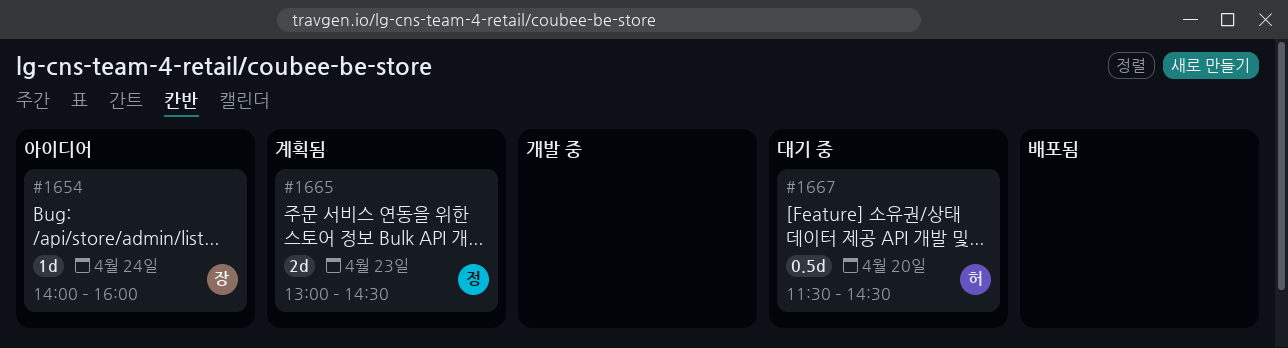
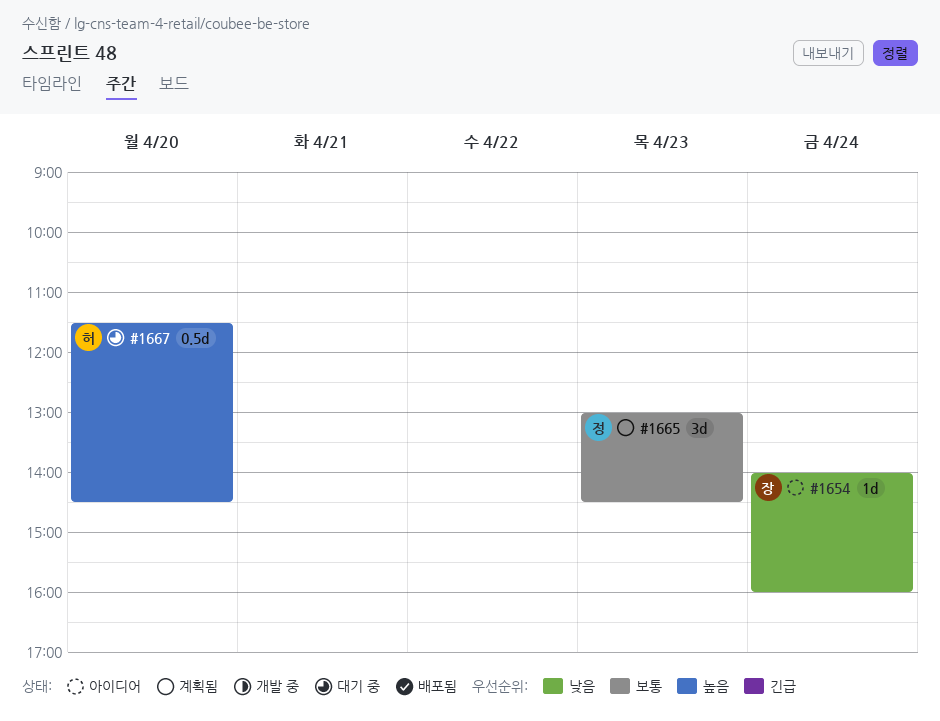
#1665, estimate: 2d -> 3d

